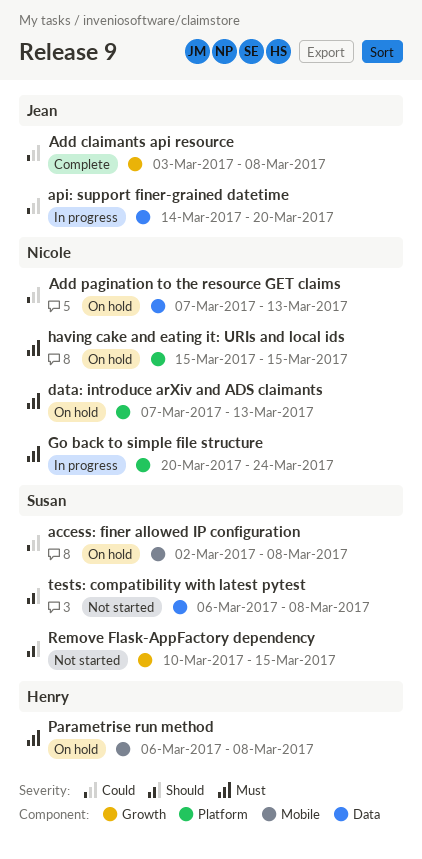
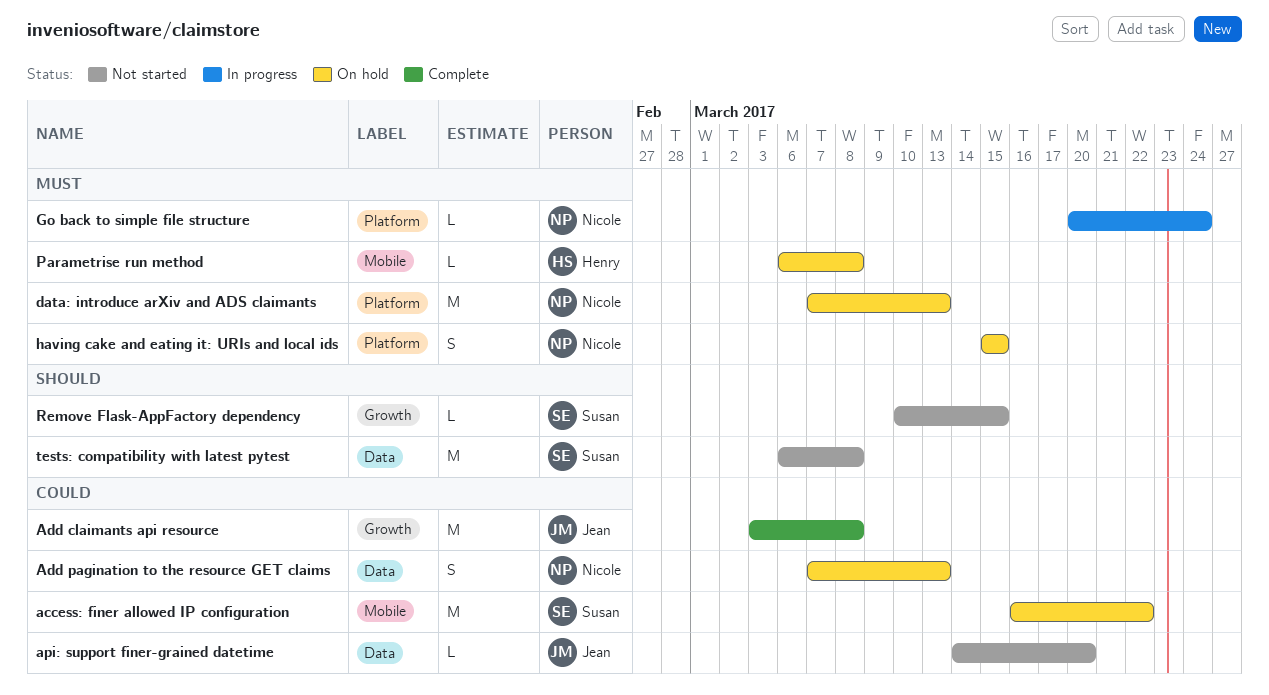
access: finer allowed IP configuration, start: Mar 2 -> Mar 16
access: finer allowed IP configuration, due: Mar 8 -> Mar 22
api: support finer-grained datetime, status: In progress -> Not started

